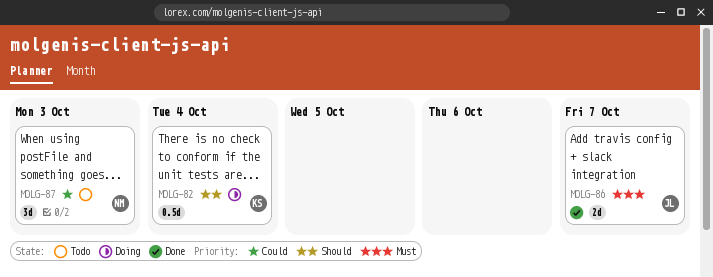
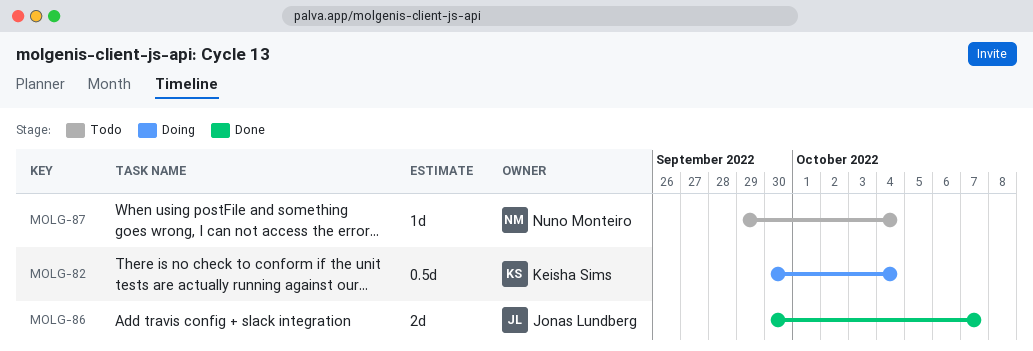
MOLG-87, estimate: 3d -> 1d
MOLG-87, due: Oct 3 -> Oct 4

